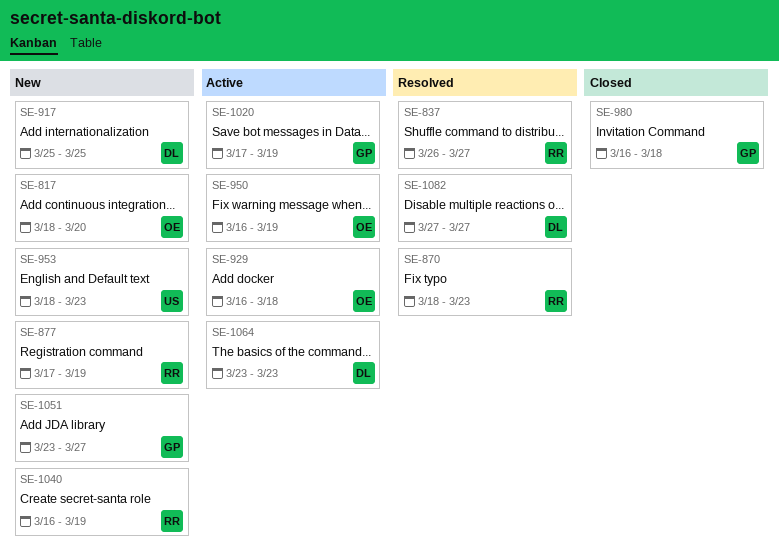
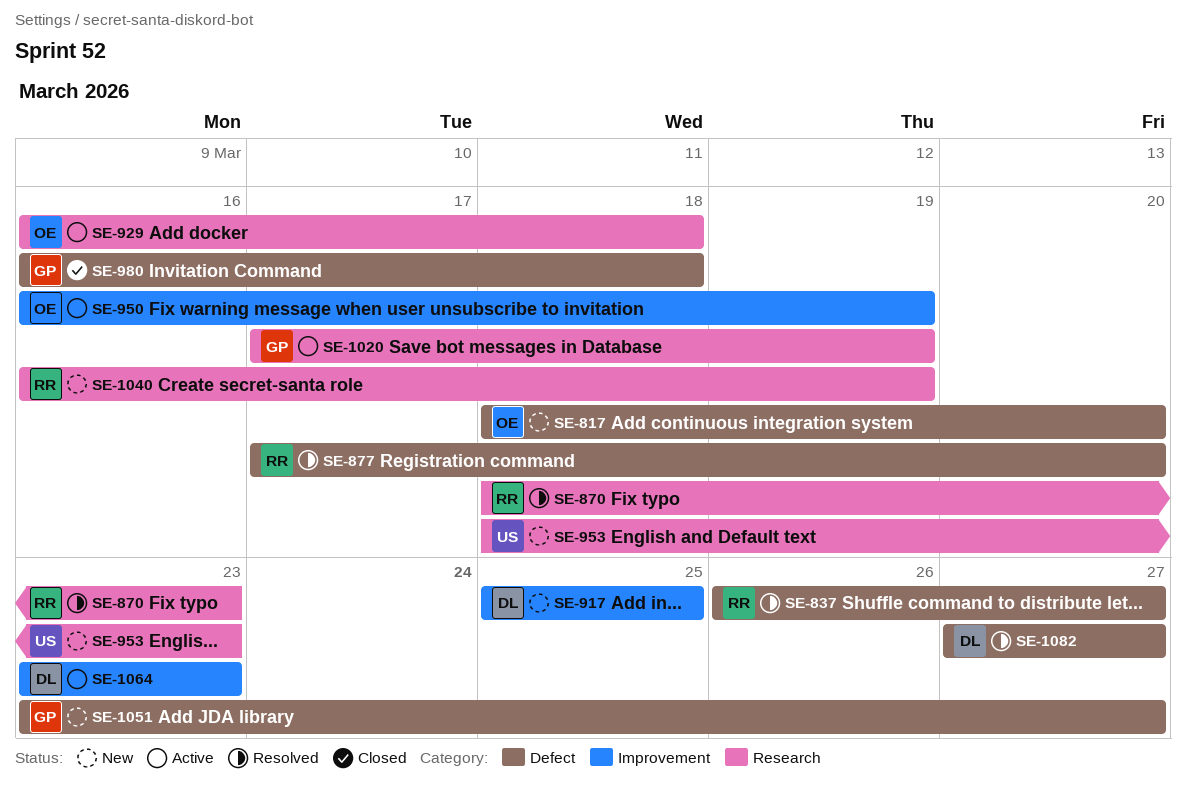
SE-877, status: New -> Resolved
SE-877, due: Mar 19 -> Mar 20

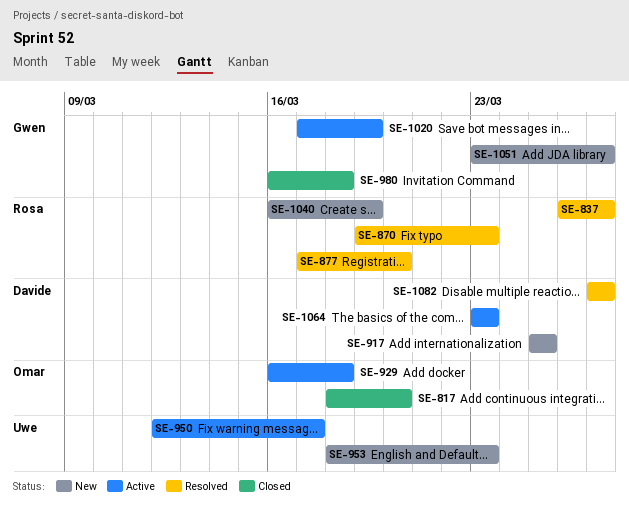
SE-817, status: New -> Closed
SE-870, start: Mar 18 -> Mar 19
SE-950, owner: Omar -> Uwe
SE-950, start: Mar 16 -> Mar 12
SE-950, due: Mar 19 -> Mar 17

